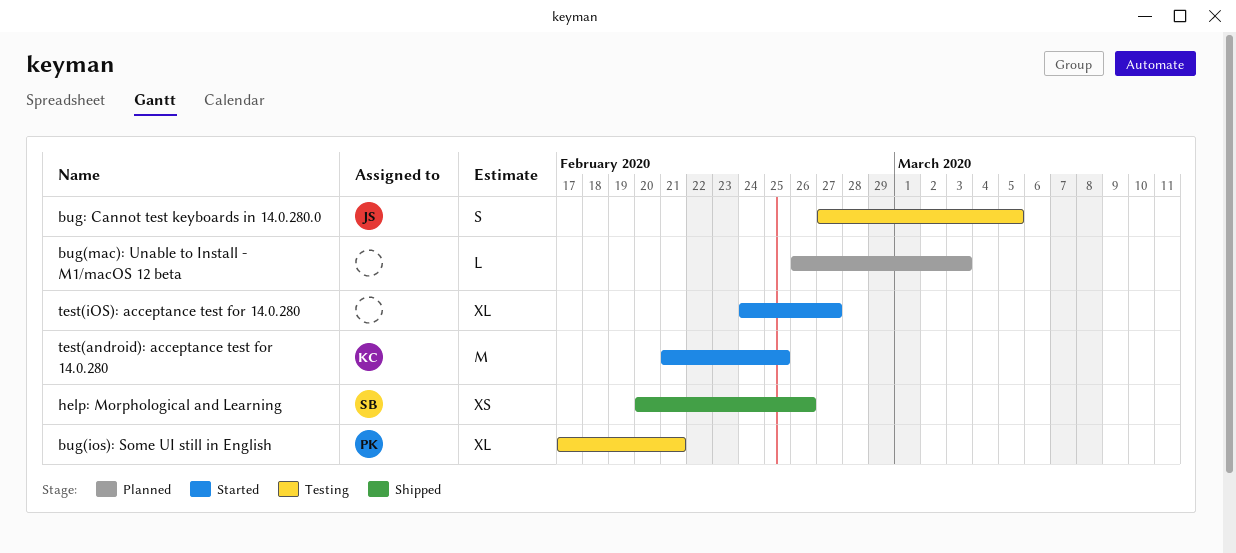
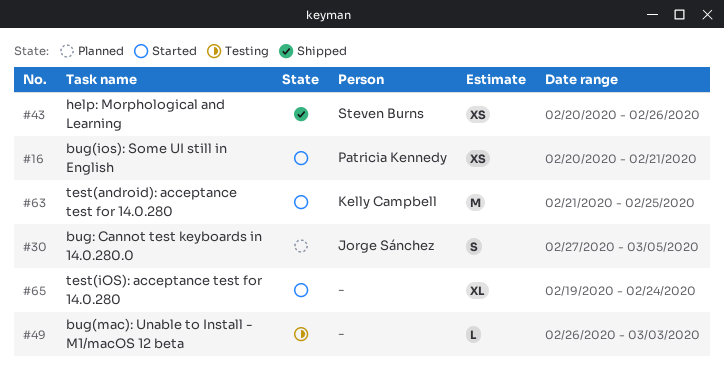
bug(ios): Some UI still in English, status: Testing -> Started
bug(ios): Some UI still in English, estimate: XL -> XS
bug(ios): Some UI still in English, start: Feb 17 -> Feb 20
bug(mac): Unable to Install - M1/macOS 12 beta, status: Planned -> Testing
bug: Cannot test keyboards in 14.0.280.0, status: Testing -> Planned
test(iOS): acceptance test for 14.0.280, start: Feb 24 -> Feb 19
test(iOS): acceptance test for 14.0.280, due: Feb 27 -> Feb 24

